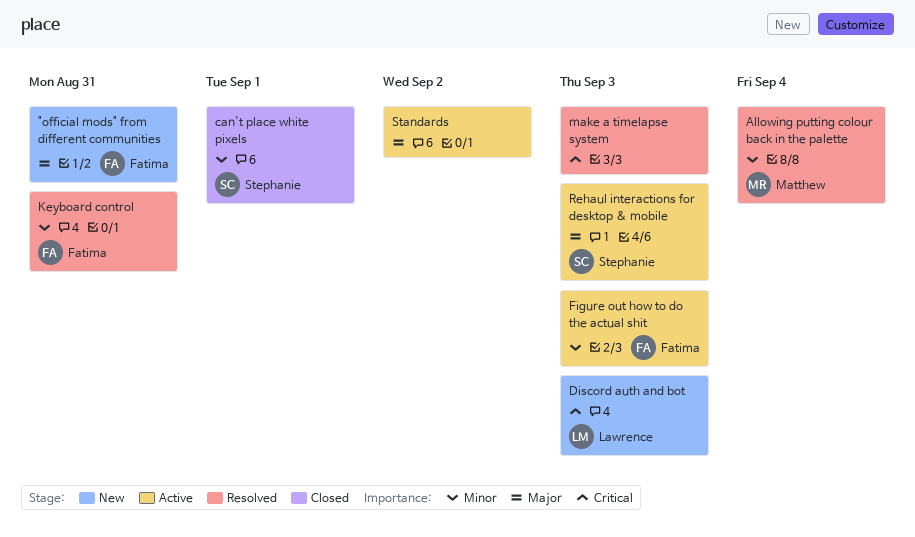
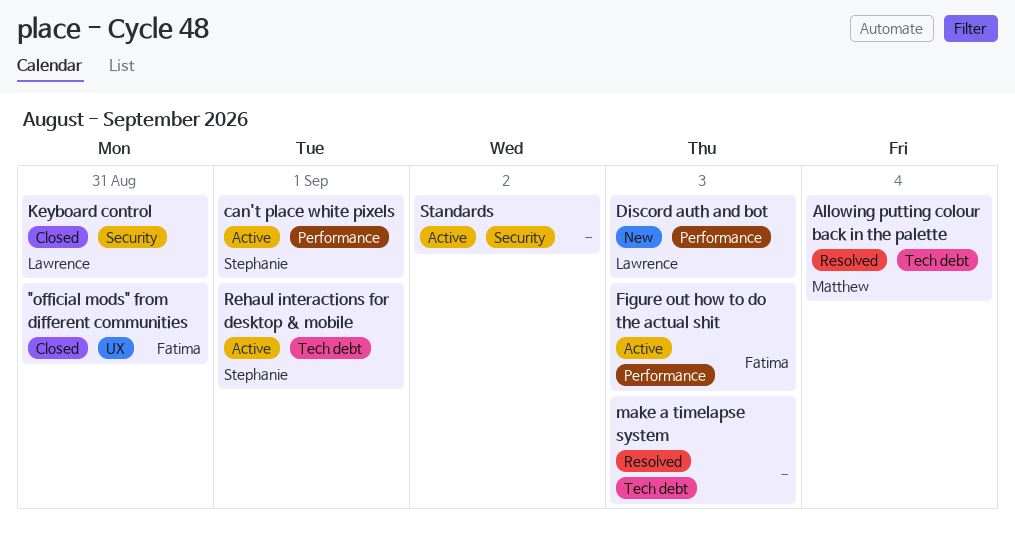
"official mods" from different communities, status: New -> Closed
can't place white pixels, status: Closed -> Active
Keyboard control, status: Resolved -> Closed
Keyboard control, owner: Fatima -> Lawrence
Rehaul interactions for desktop & mobile, due: Sep 3 -> Sep 1

